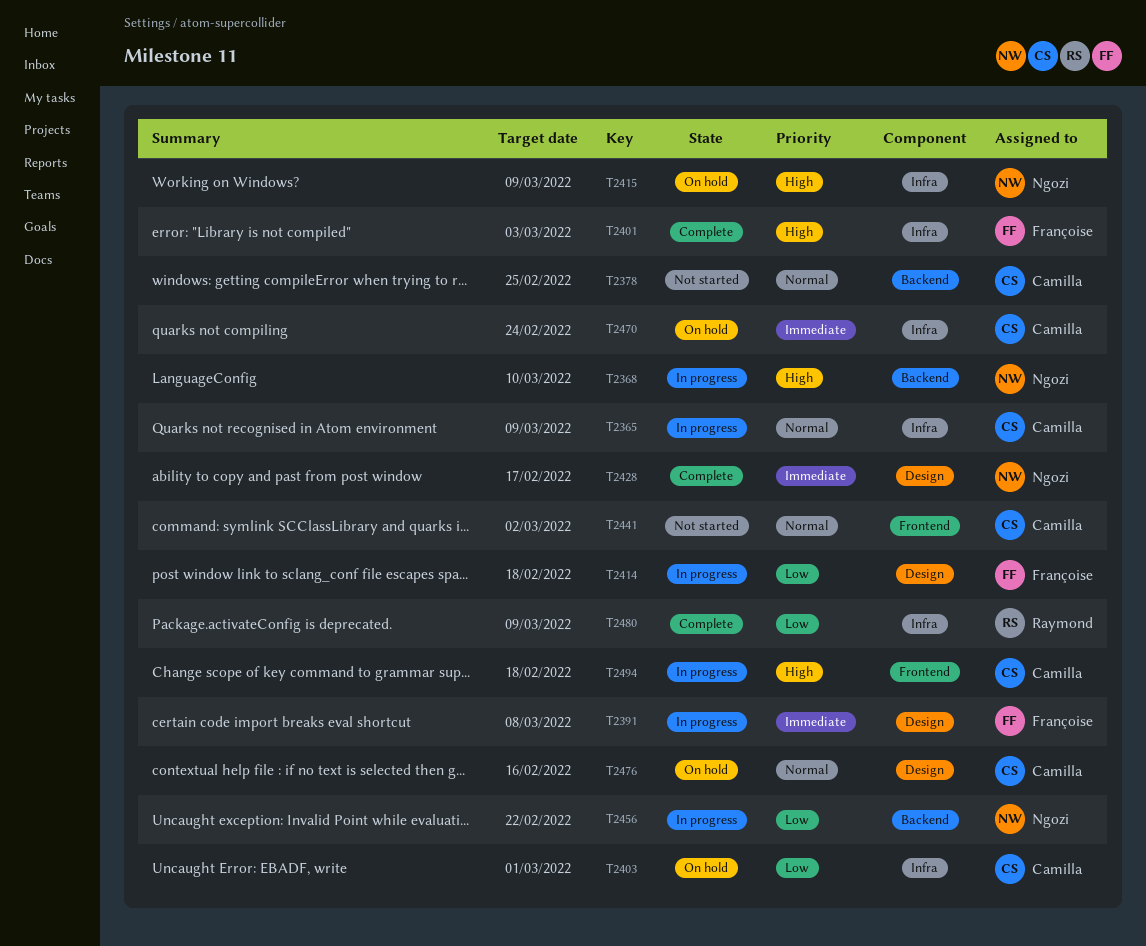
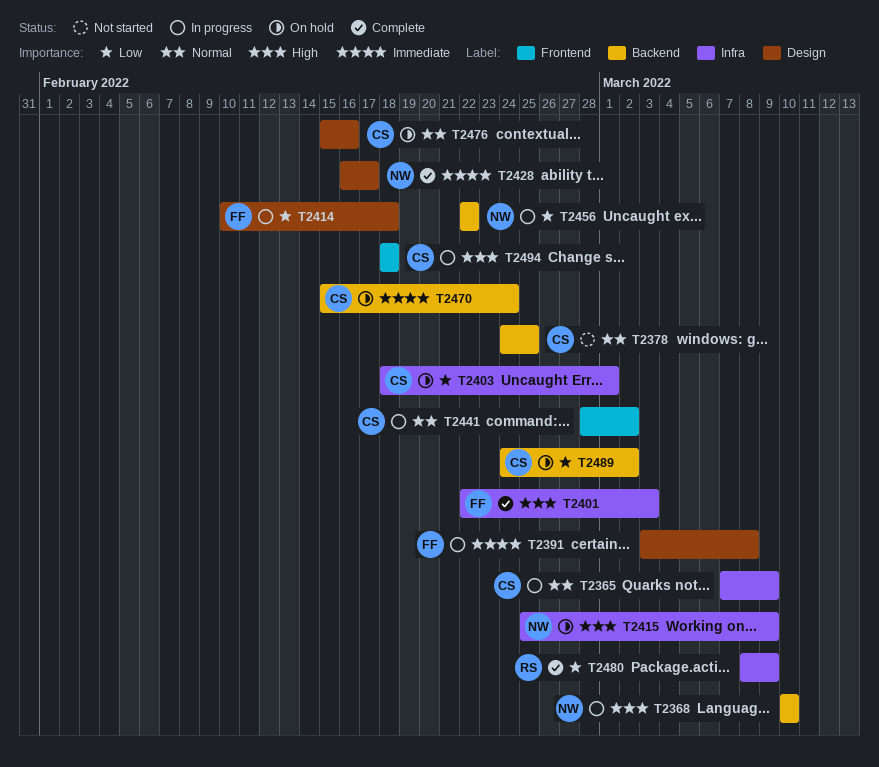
T2441, status: Not started -> In progress
T2470, label: Infra -> Backend
T2489: none -> present

